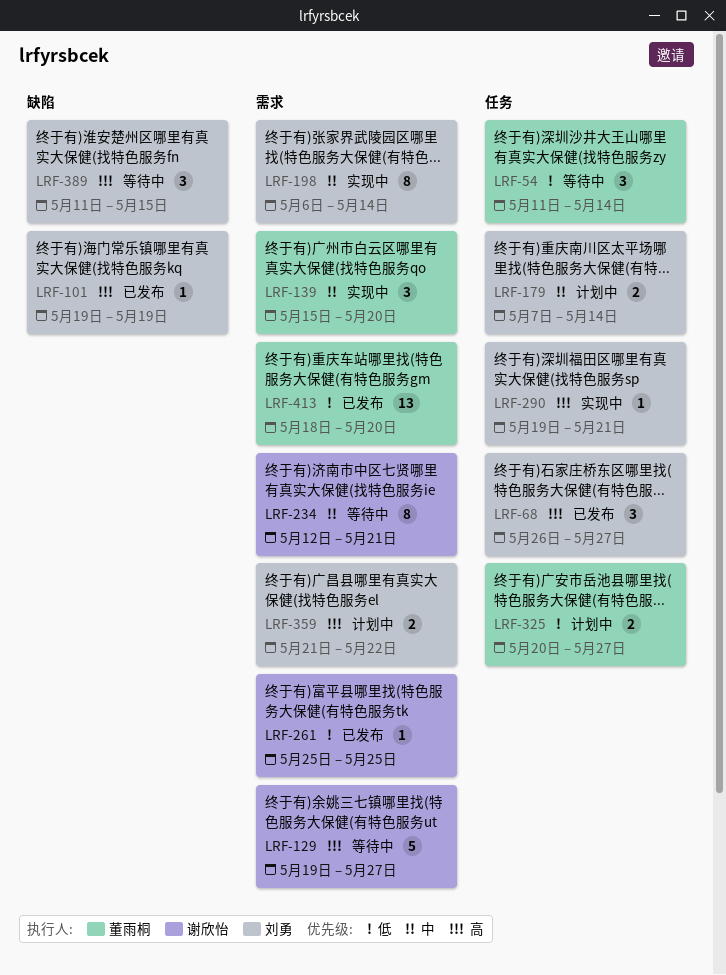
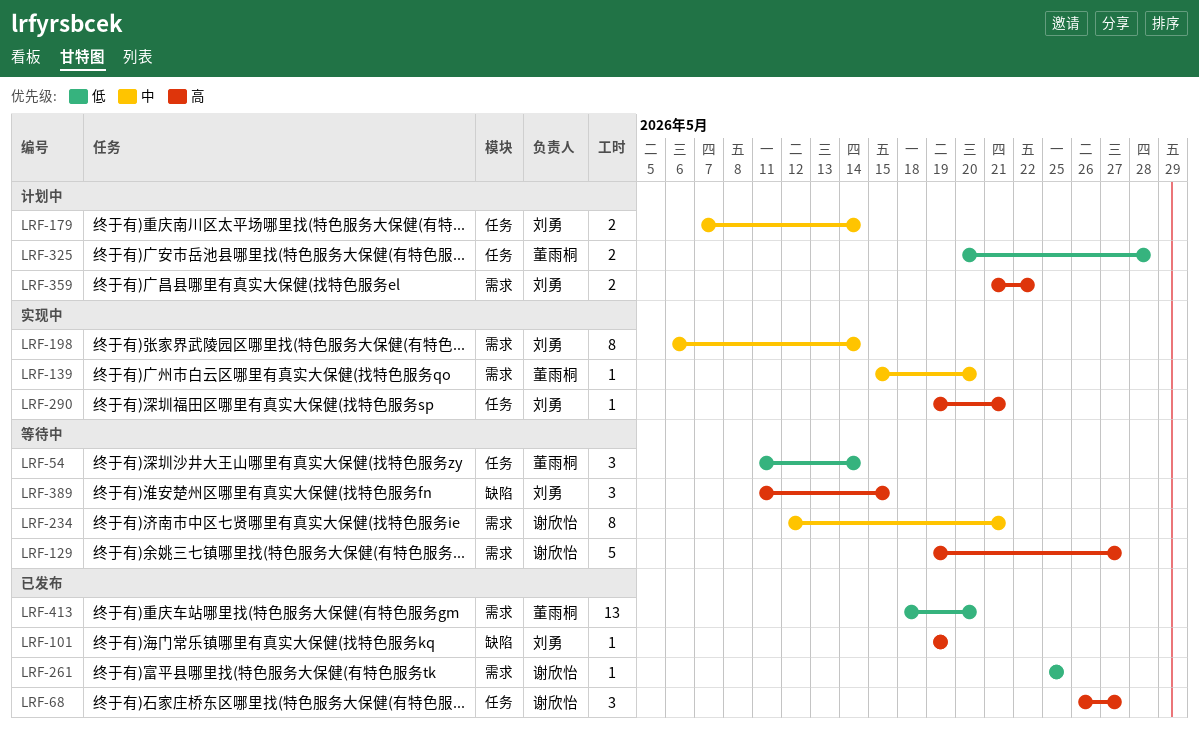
LRF-68, owner: 刘勇 -> 谢欣怡
LRF-139, estimate: 3 -> 1
LRF-325, due: May 27 -> May 28

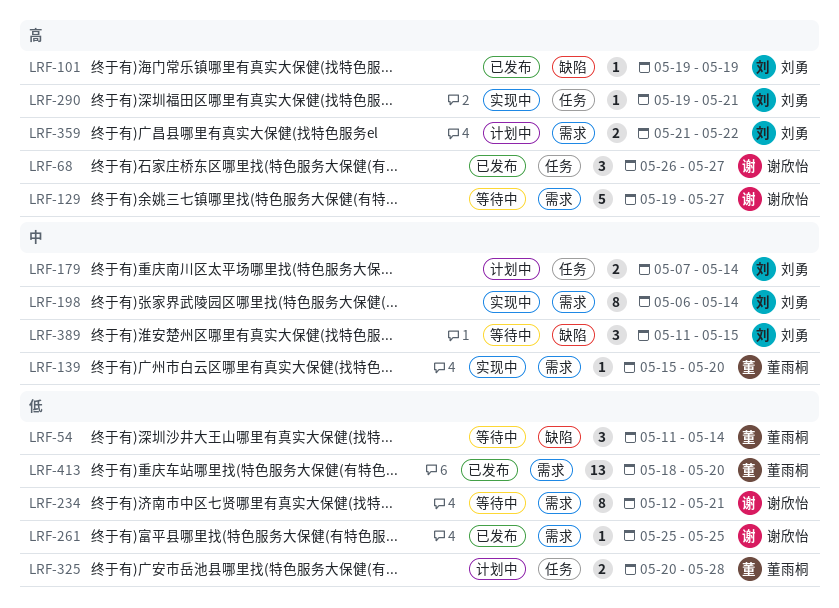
LRF-54, label: 任务 -> 缺陷
LRF-234, priority: 中 -> 低
LRF-389, priority: 高 -> 中

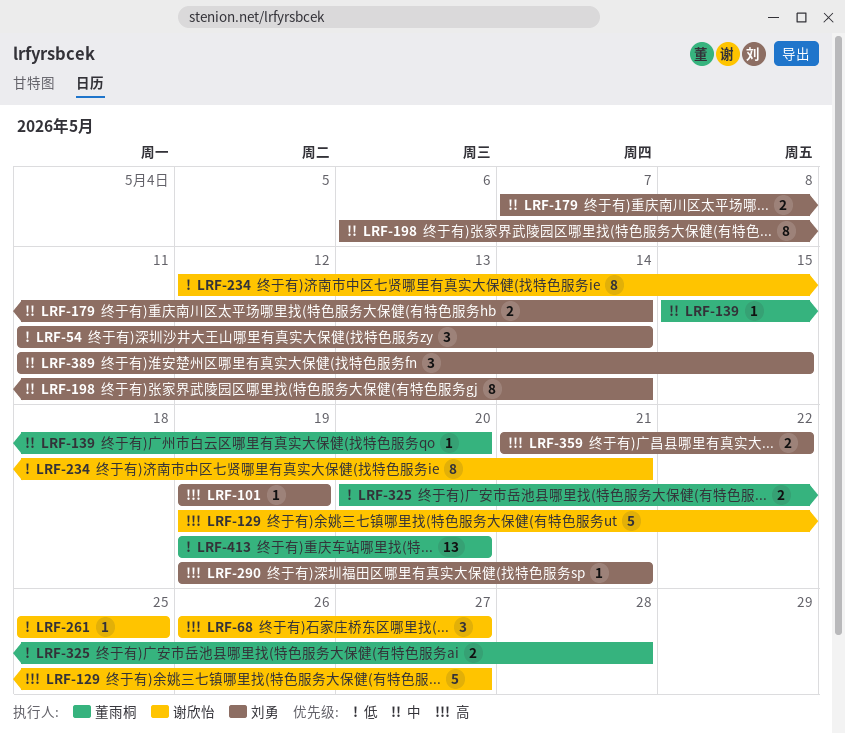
LRF-54, owner: 董雨桐 -> 刘勇
LRF-413, start: May 18 -> May 19

